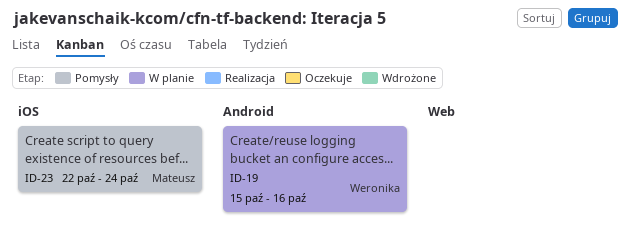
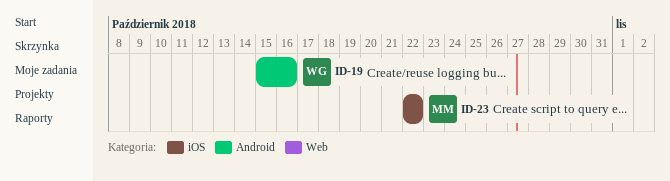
ID-23, due: Oct 24 -> Oct 22

